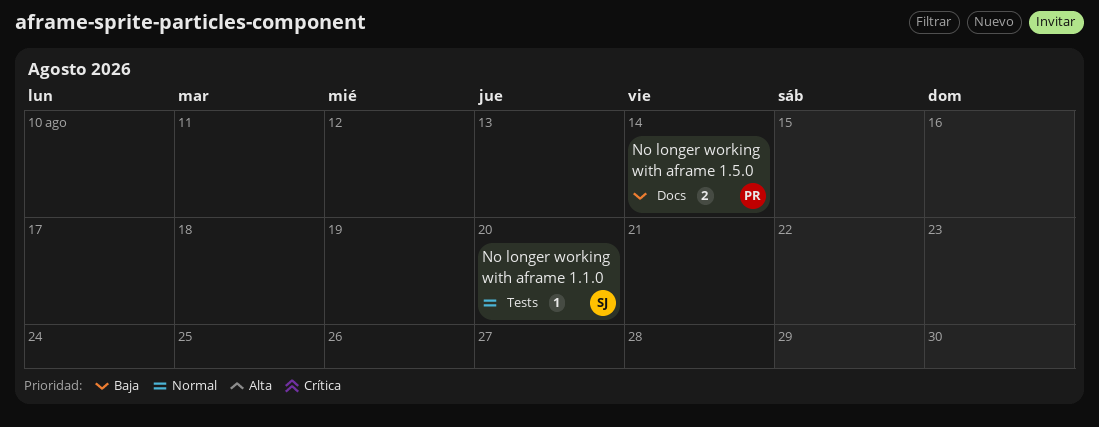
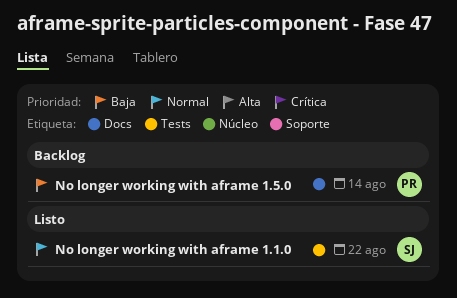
No longer working with aframe 1.1.0, due: Aug 20 -> Aug 22

